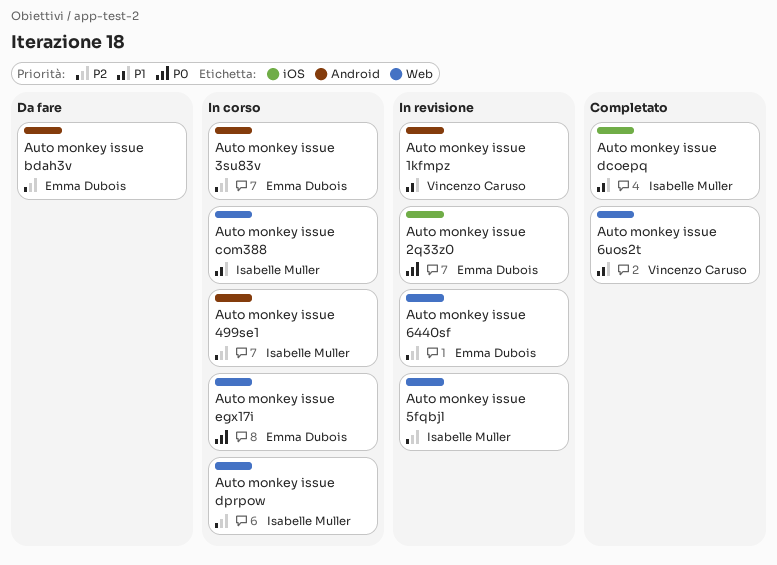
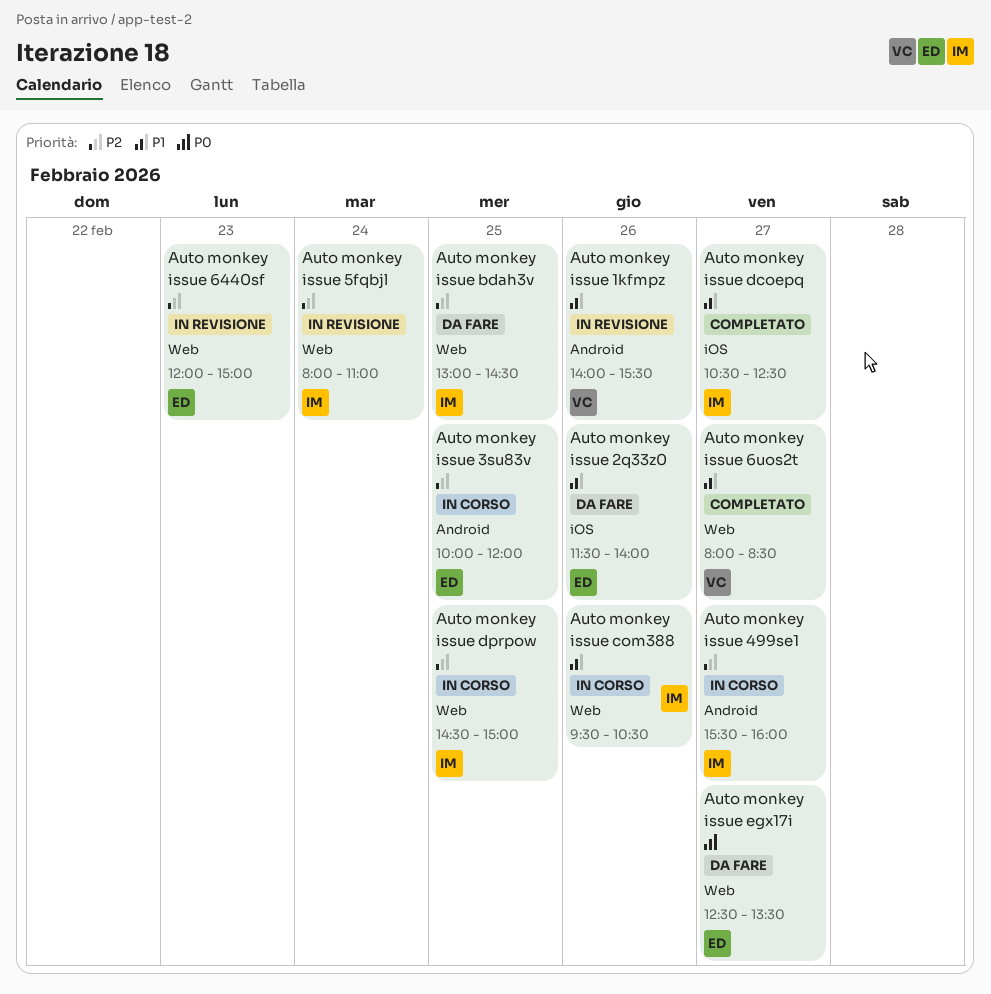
Auto monkey issue 2q33z0, status: In revisione -> Da fare
Auto monkey issue 2q33z0, priority: P0 -> P1
Auto monkey issue bdah3v, owner: Emma Dubois -> Isabelle Muller
Auto monkey issue bdah3v, label: Android -> Web
Auto monkey issue egx17i, status: In corso -> Da fare

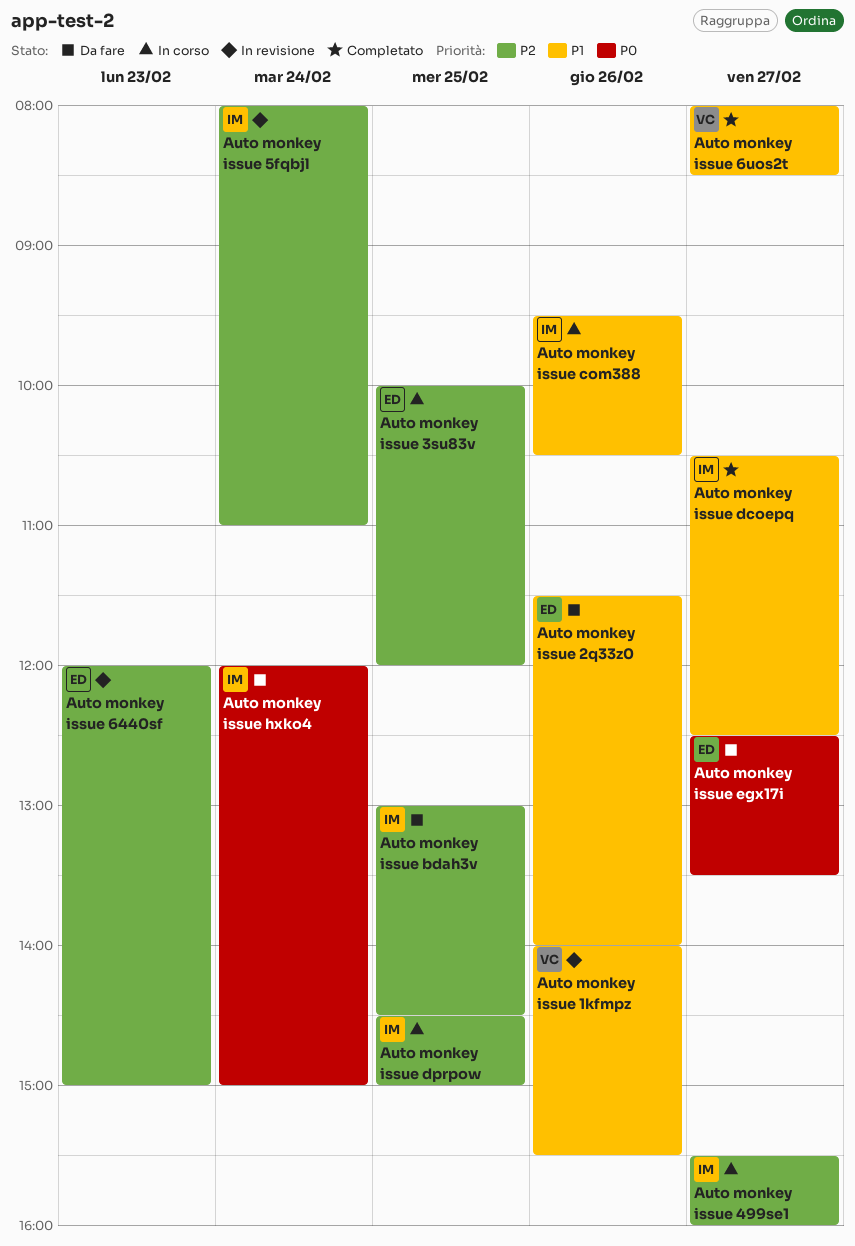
Auto monkey issue hxko4: none -> present

